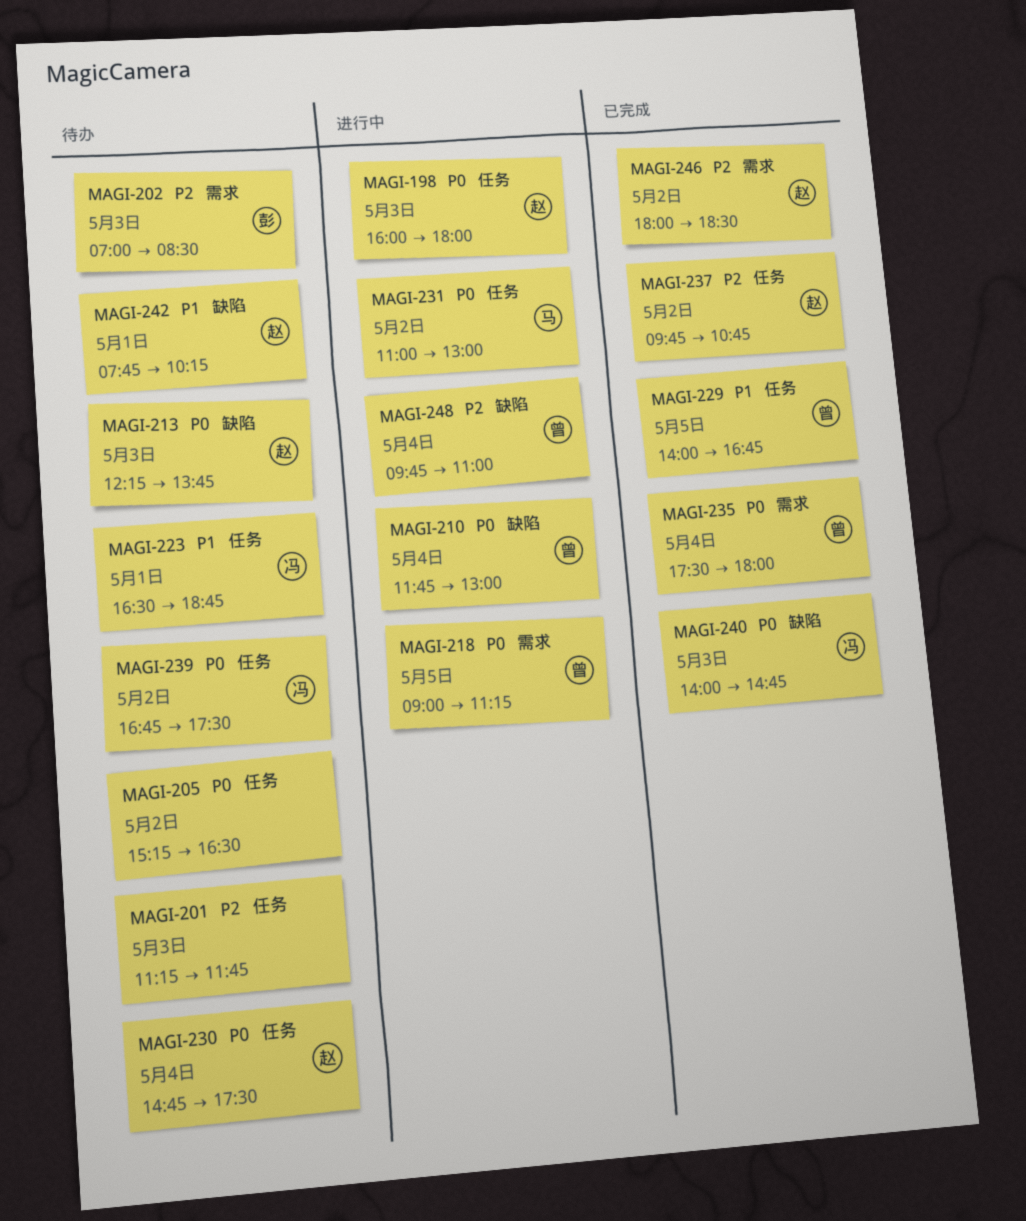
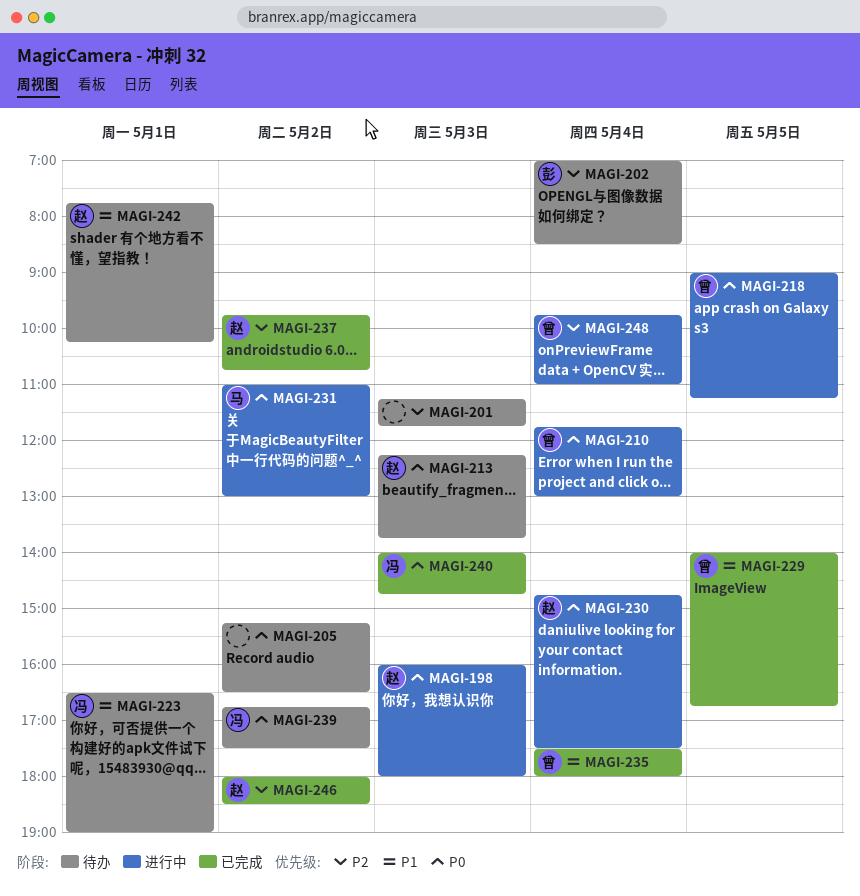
MAGI-202, day: May 3 -> May 4
MAGI-223, ends: 18:45 -> 19:00
MAGI-230, status: 待办 -> 进行中
MAGI-235, priority: P0 -> P1

